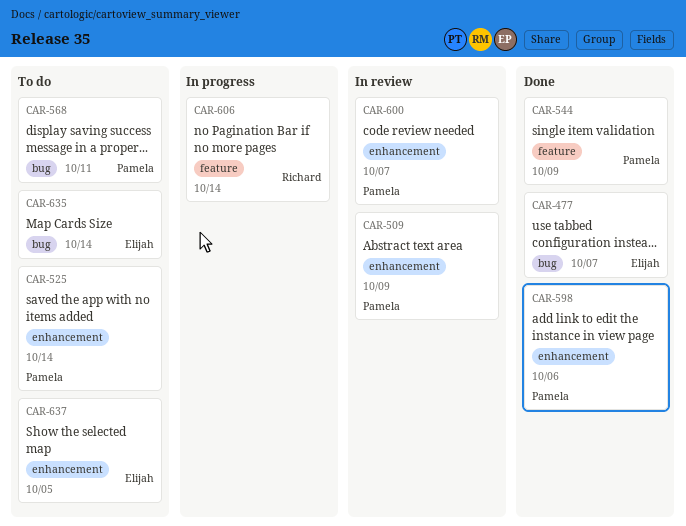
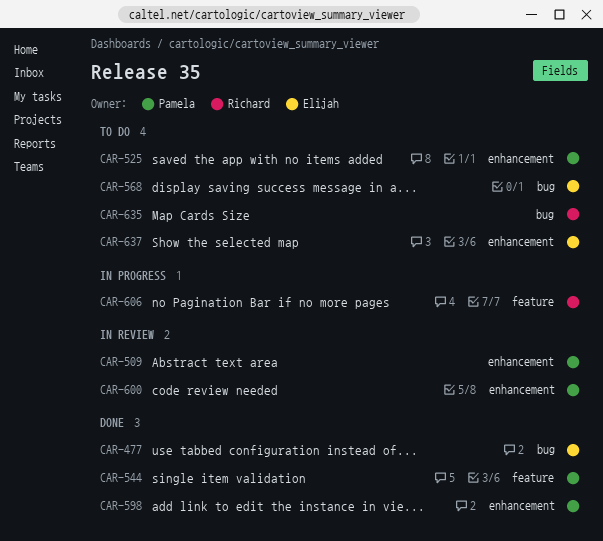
CAR-568, owner: Pamela -> Elijah
CAR-635, owner: Elijah -> Richard

